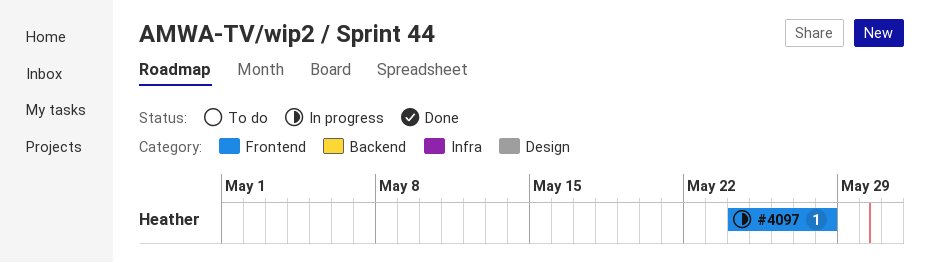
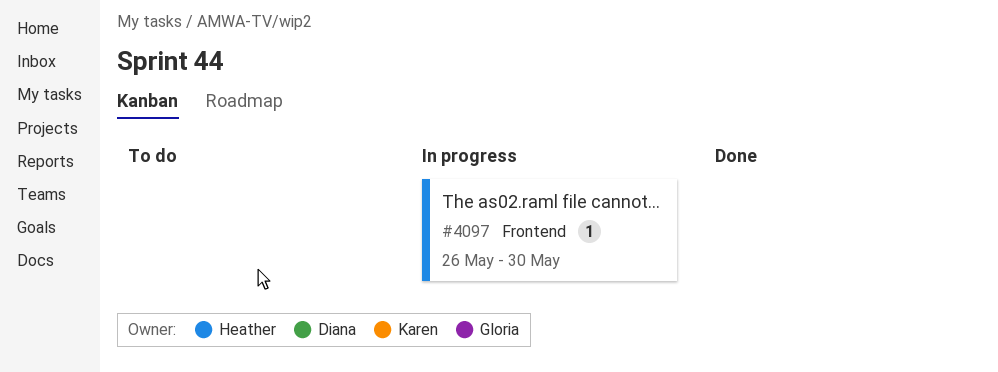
#4097, start: May 24 -> May 26
#4097, due: May 28 -> May 30

